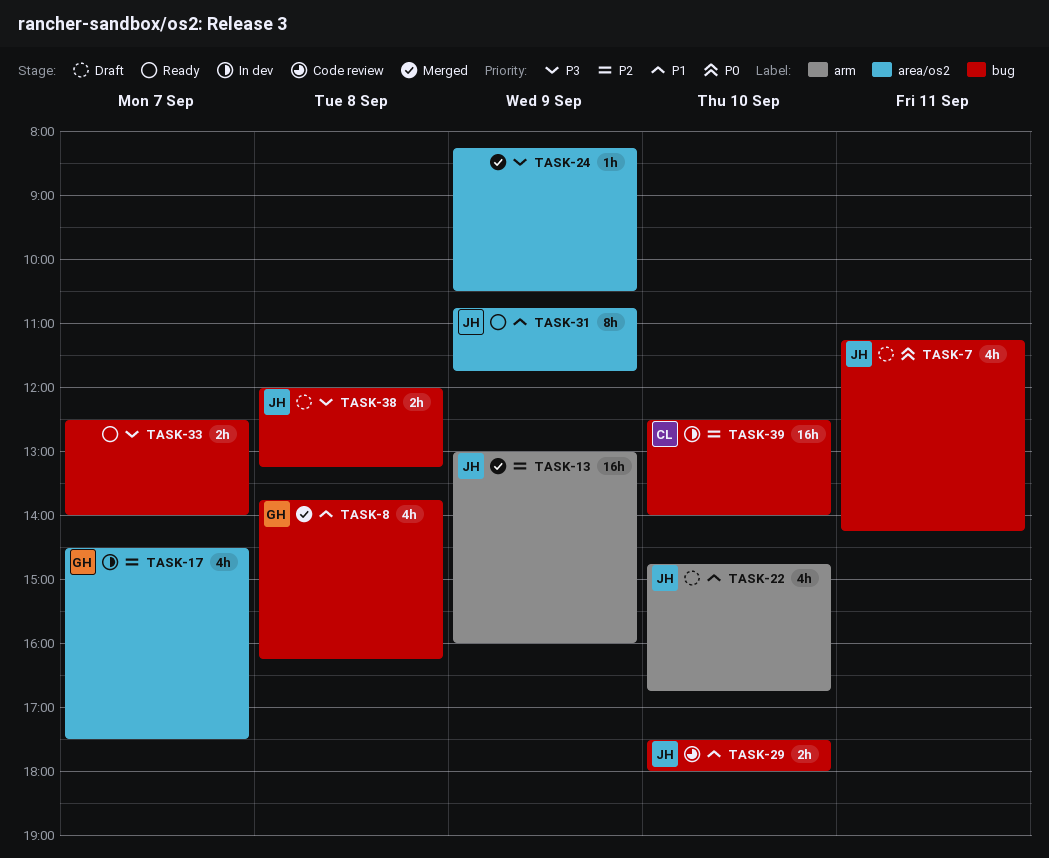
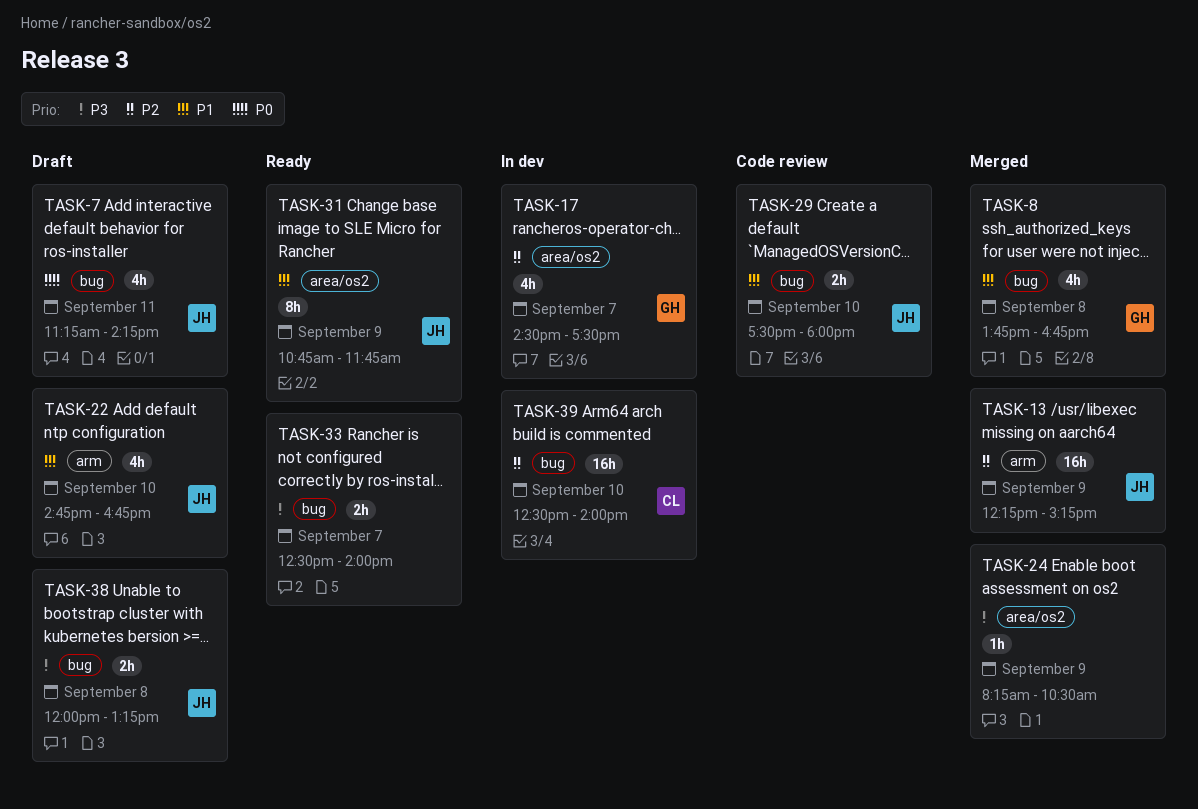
TASK-8, ends: 16:15 -> 16:45
TASK-13, begins: 13:00 -> 12:15
TASK-13, ends: 16:00 -> 15:15

